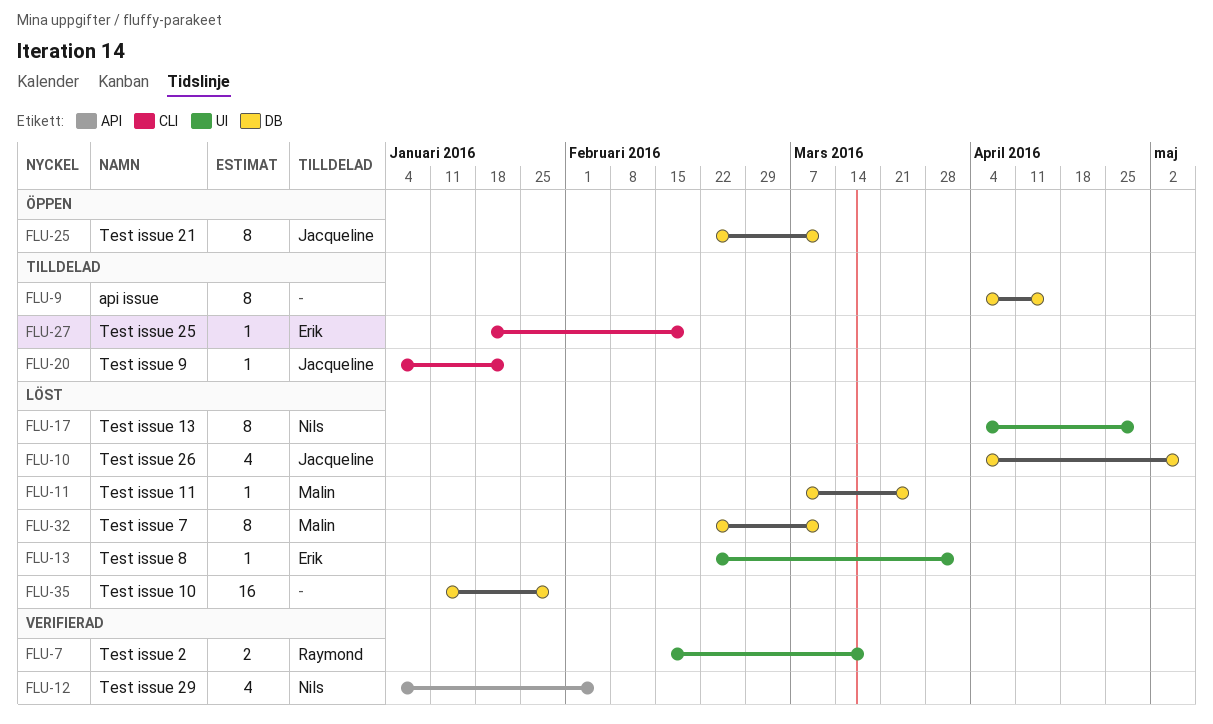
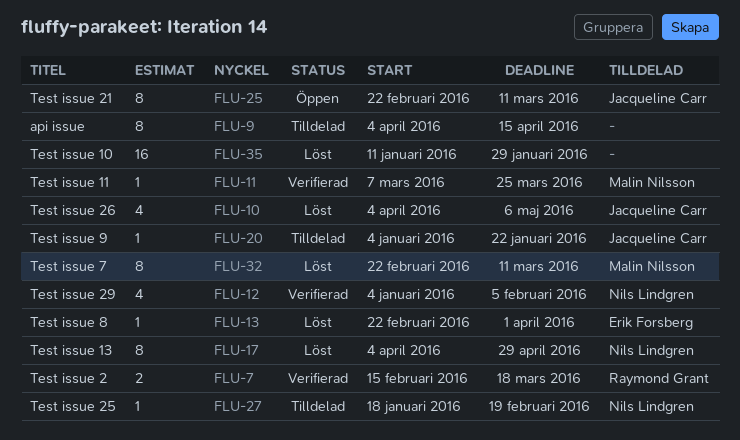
FLU-11, status: Löst -> Verifierad
FLU-27, owner: Erik Forsberg -> Nils Lindgren

